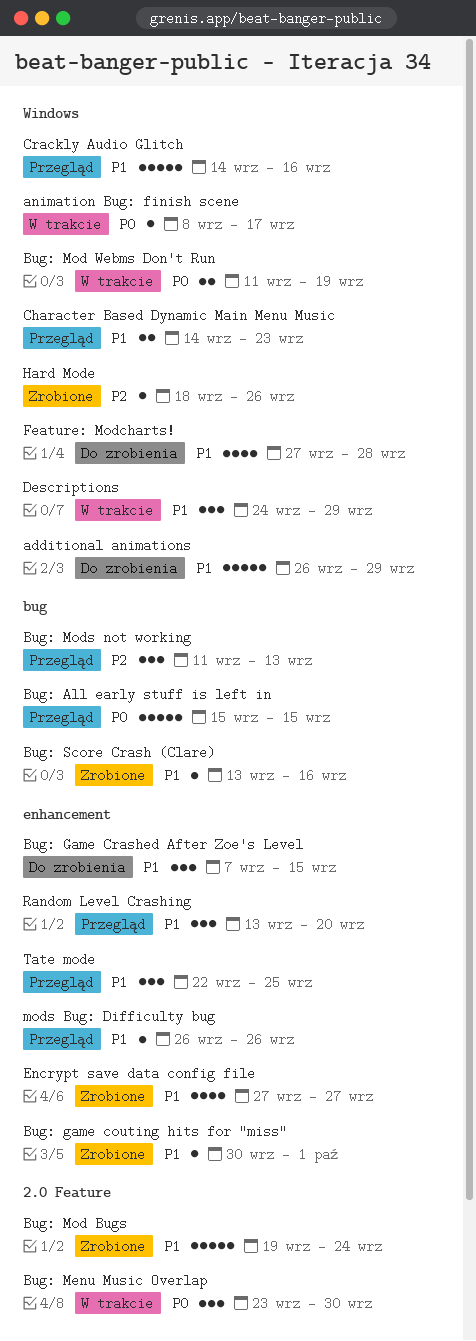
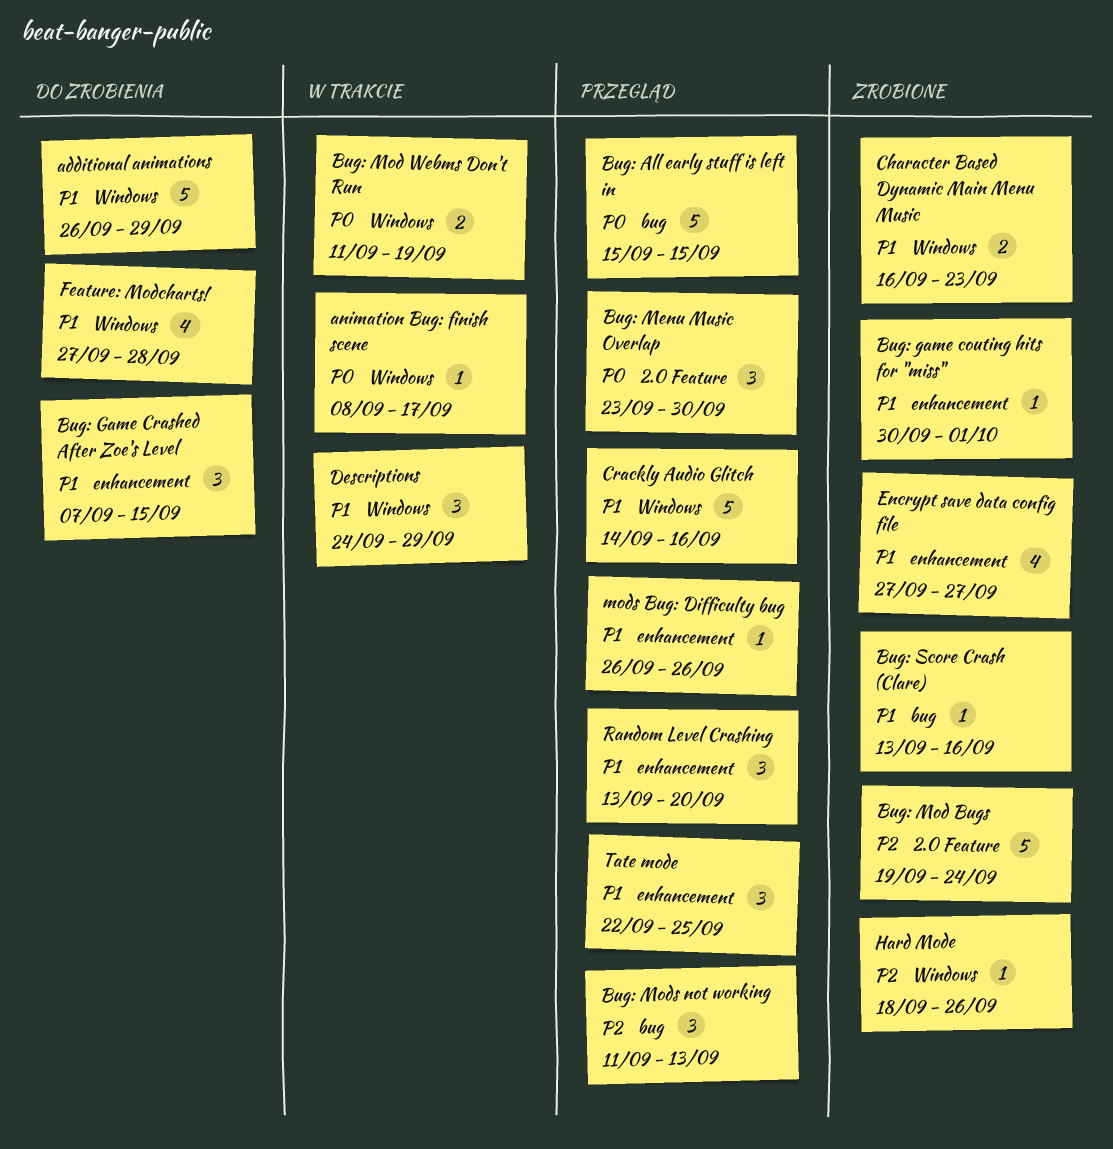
Bug: Menu Music Overlap, status: W trakcie -> Przegląd
Bug: Mod Bugs, priority: P1 -> P2
Character Based Dynamic Main Menu Music, status: Przegląd -> Zrobione
Character Based Dynamic Main Menu Music, start: Sep 14 -> Sep 16

